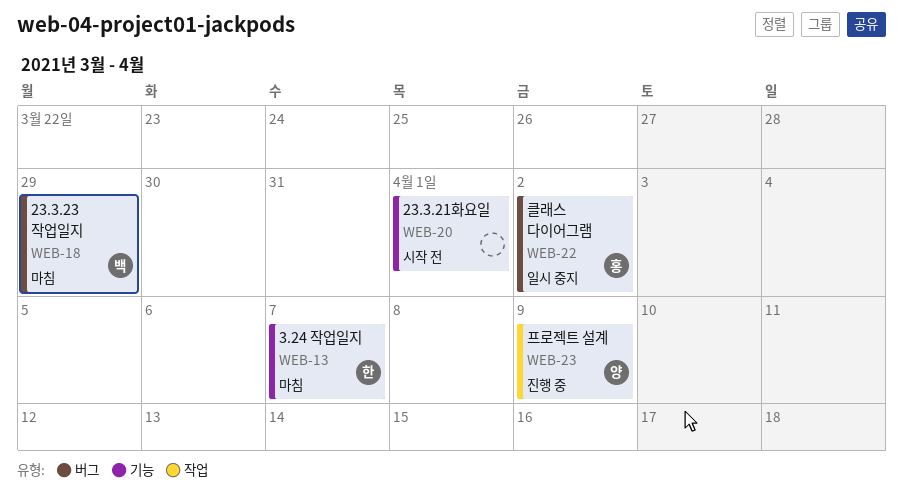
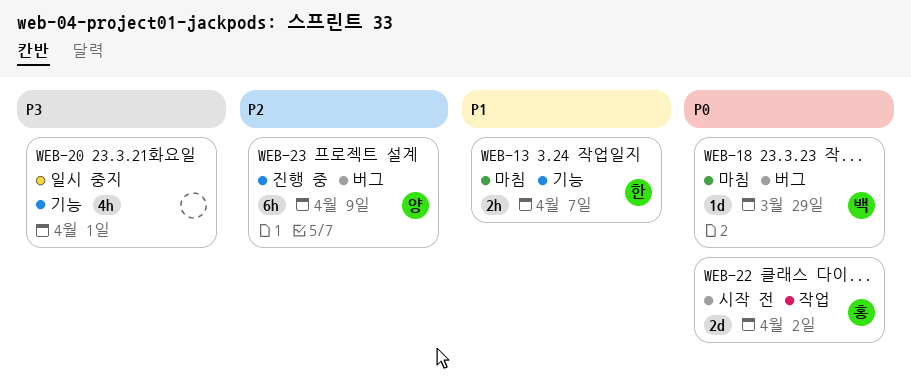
WEB-20, status: 시작 전 -> 일시 중지
WEB-22, status: 일시 중지 -> 시작 전
WEB-22, label: 버그 -> 작업
WEB-23, label: 작업 -> 버그

